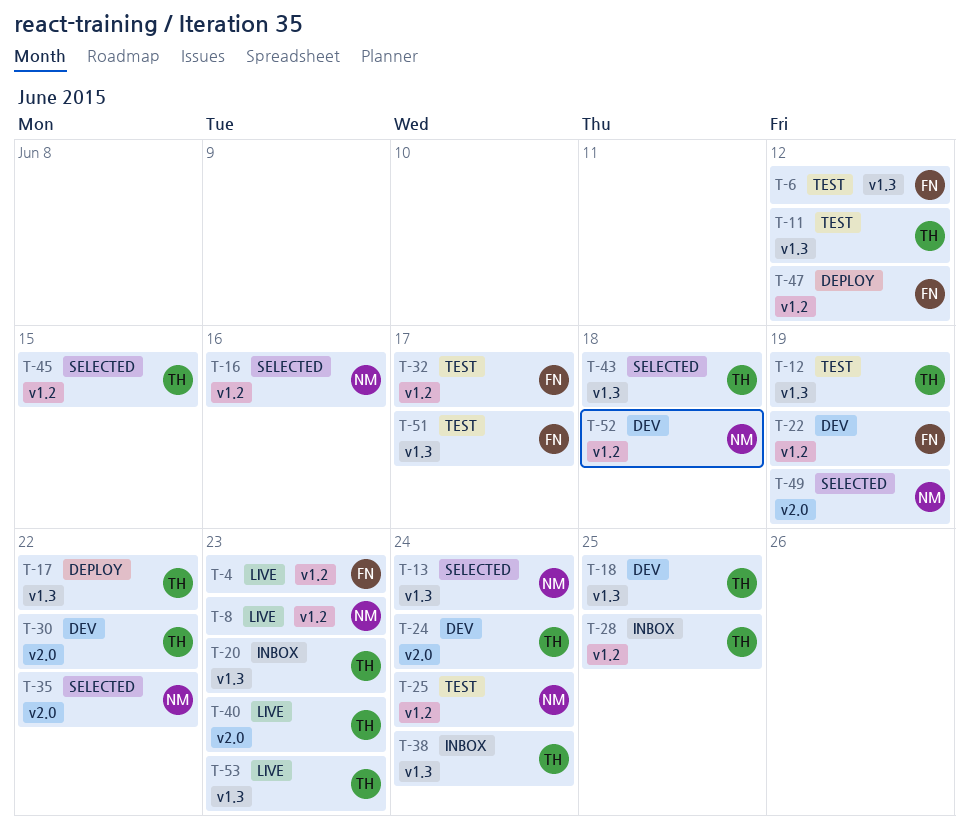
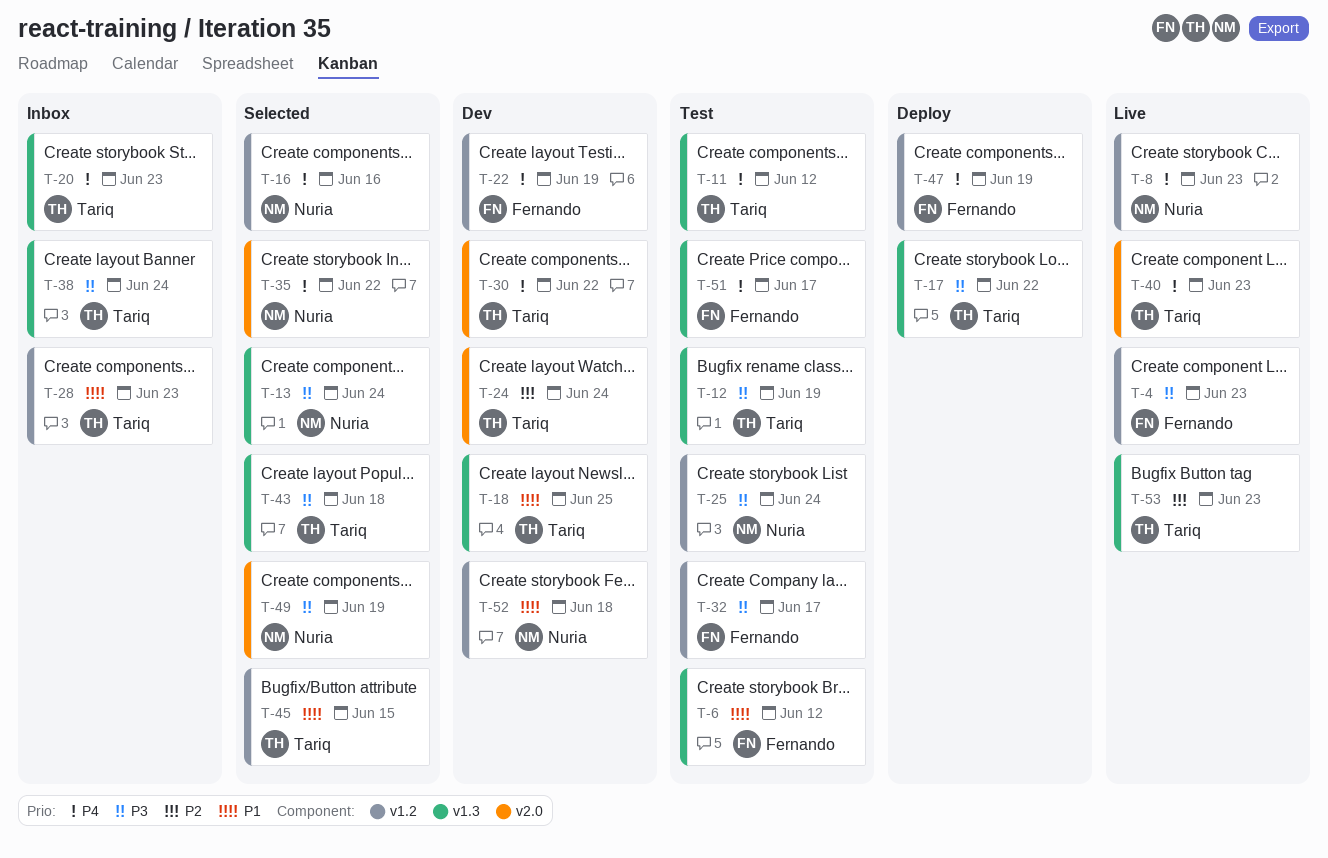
T-28, due: Jun 25 -> Jun 23
T-47, due: Jun 12 -> Jun 19

